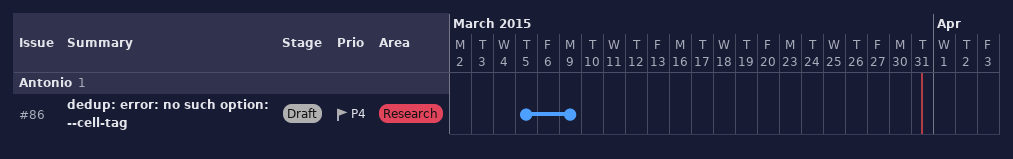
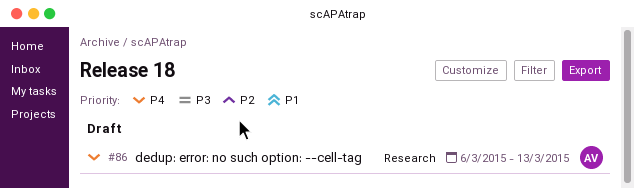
#86, start: Mar 5 -> Mar 6
#86, due: Mar 9 -> Mar 13

